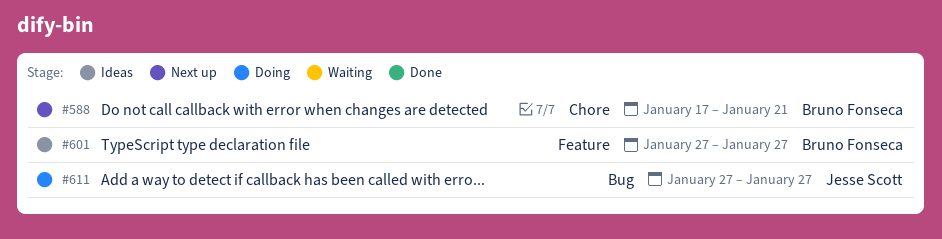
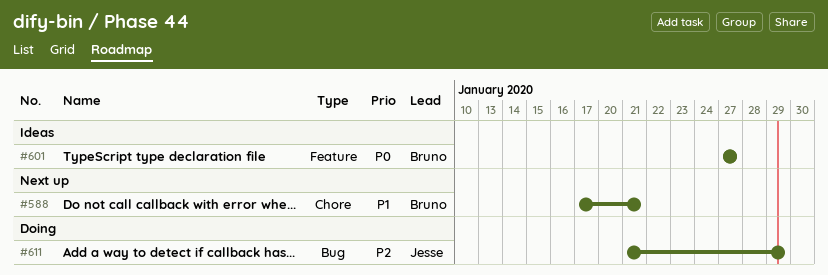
#611, start: Jan 27 -> Jan 21
#611, due: Jan 27 -> Jan 29

